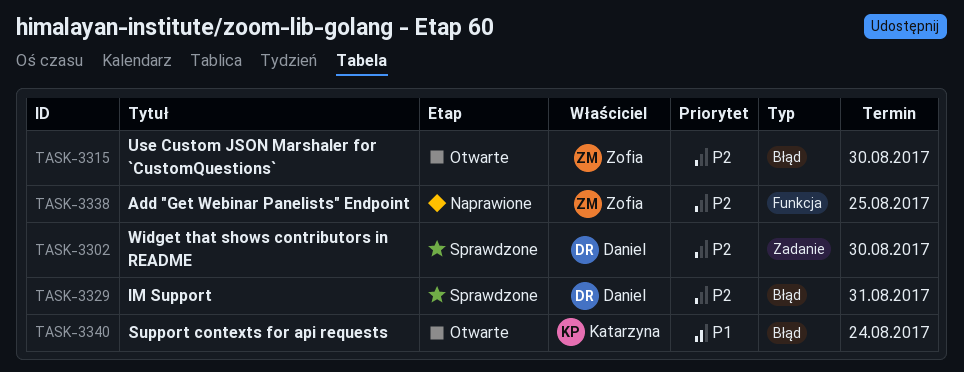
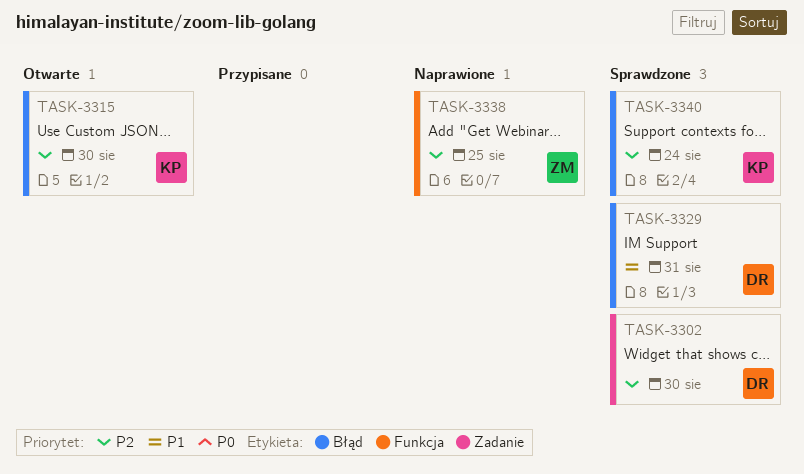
TASK-3315, owner: Zofia -> Katarzyna
TASK-3329, priority: P2 -> P1
TASK-3340, status: Otwarte -> Sprawdzone
TASK-3340, priority: P1 -> P2

